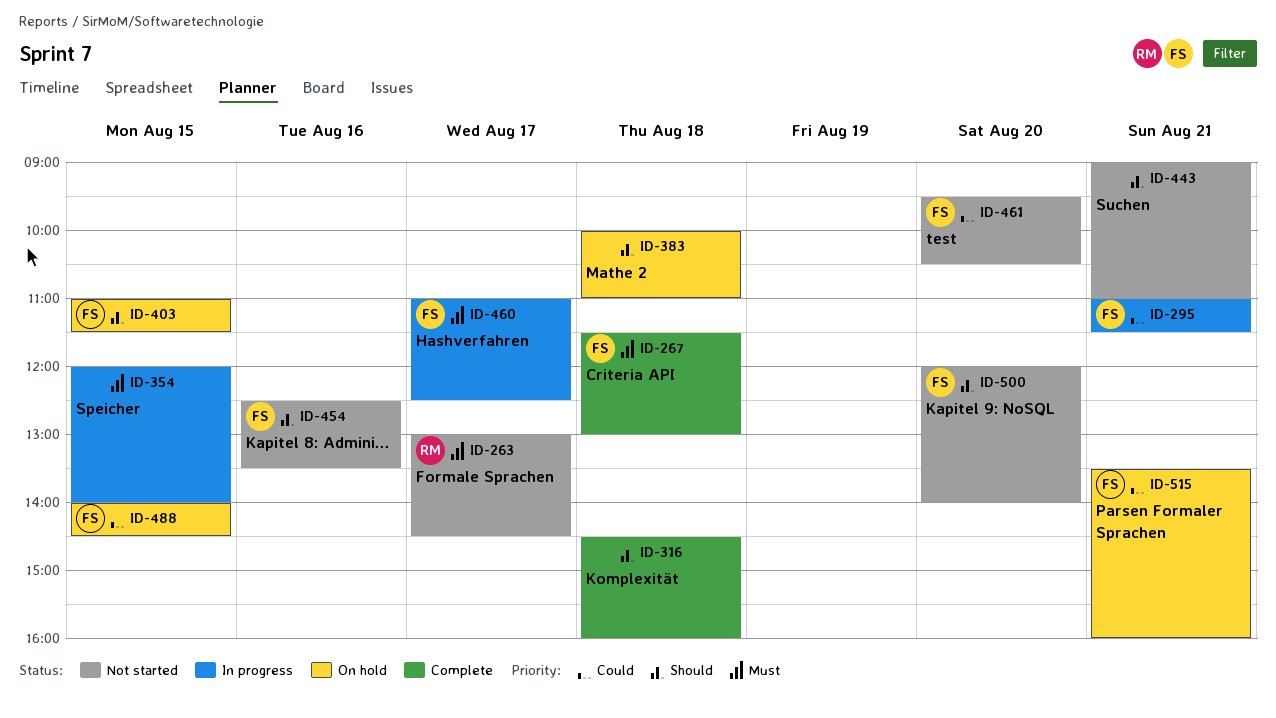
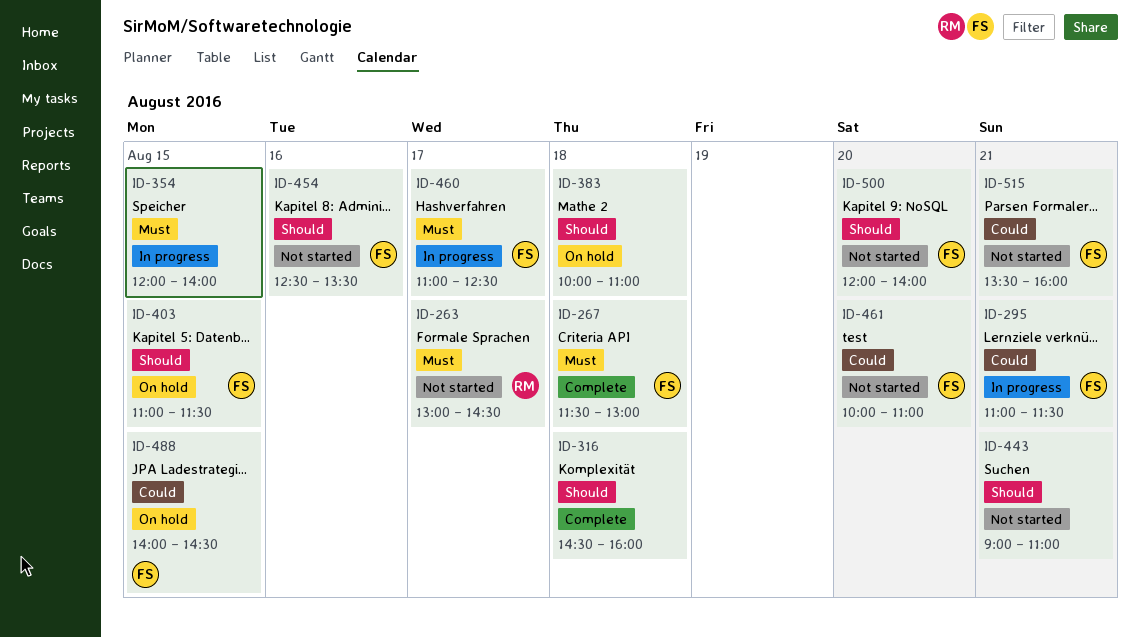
ID-461, begins: 09:30 -> 10:00
ID-461, ends: 10:30 -> 11:00
ID-515, status: On hold -> Not started

